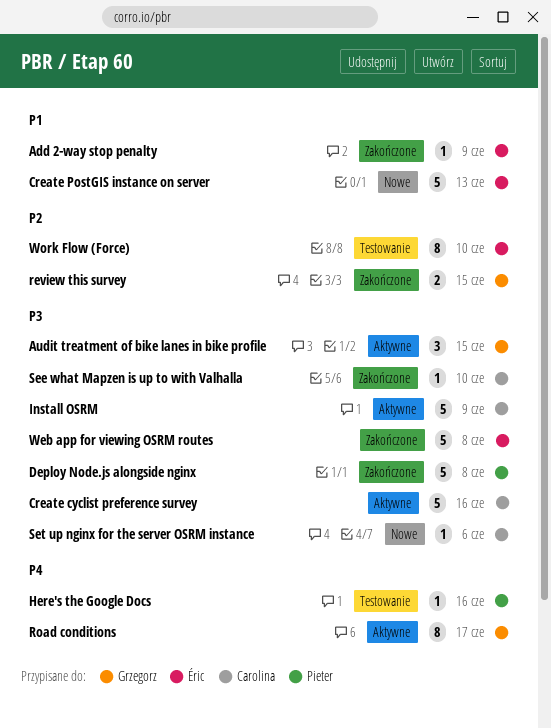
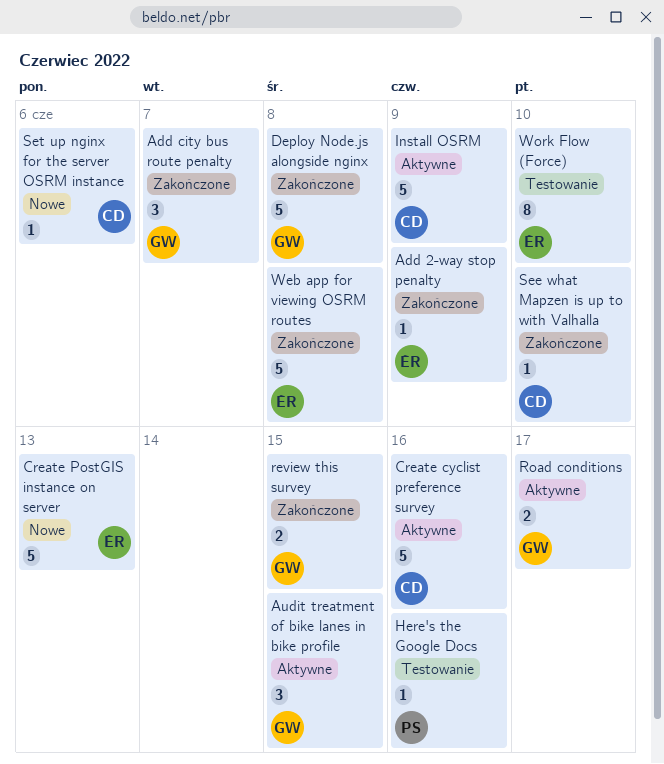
Add city bus route penalty: none -> present
Deploy Node.js alongside nginx, owner: Pieter -> Grzegorz
Road conditions, estimate: 8 -> 2

